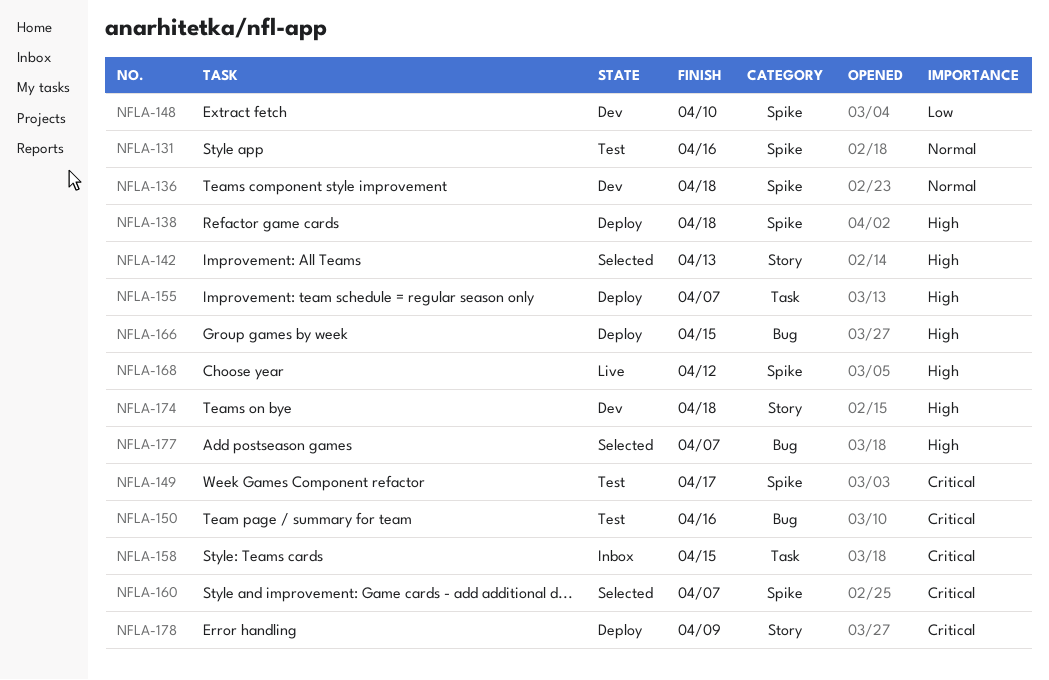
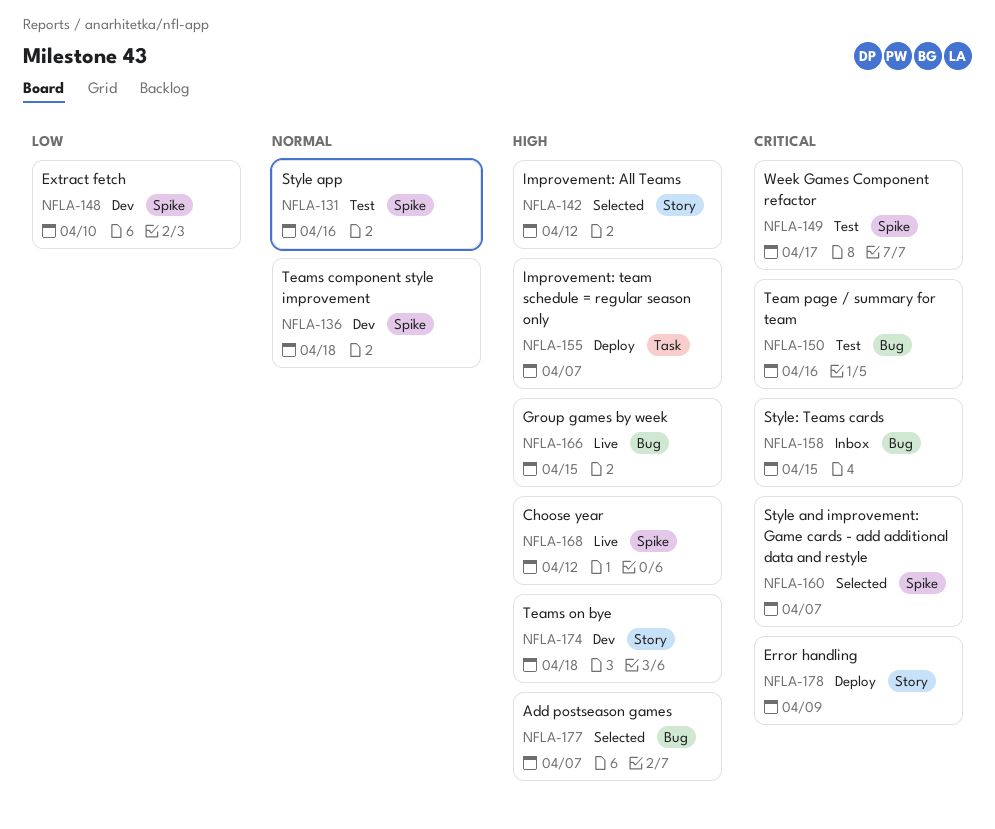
NFLA-138: present -> none
NFLA-142, due: Apr 13 -> Apr 12
NFLA-158, label: Task -> Bug
NFLA-166, status: Deploy -> Live

